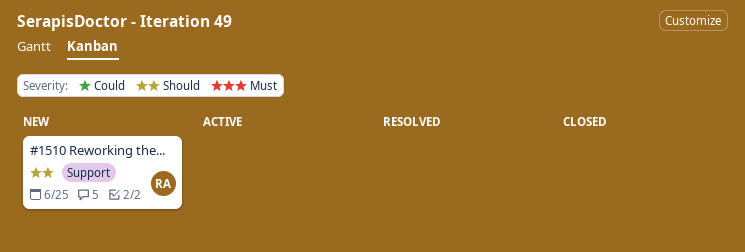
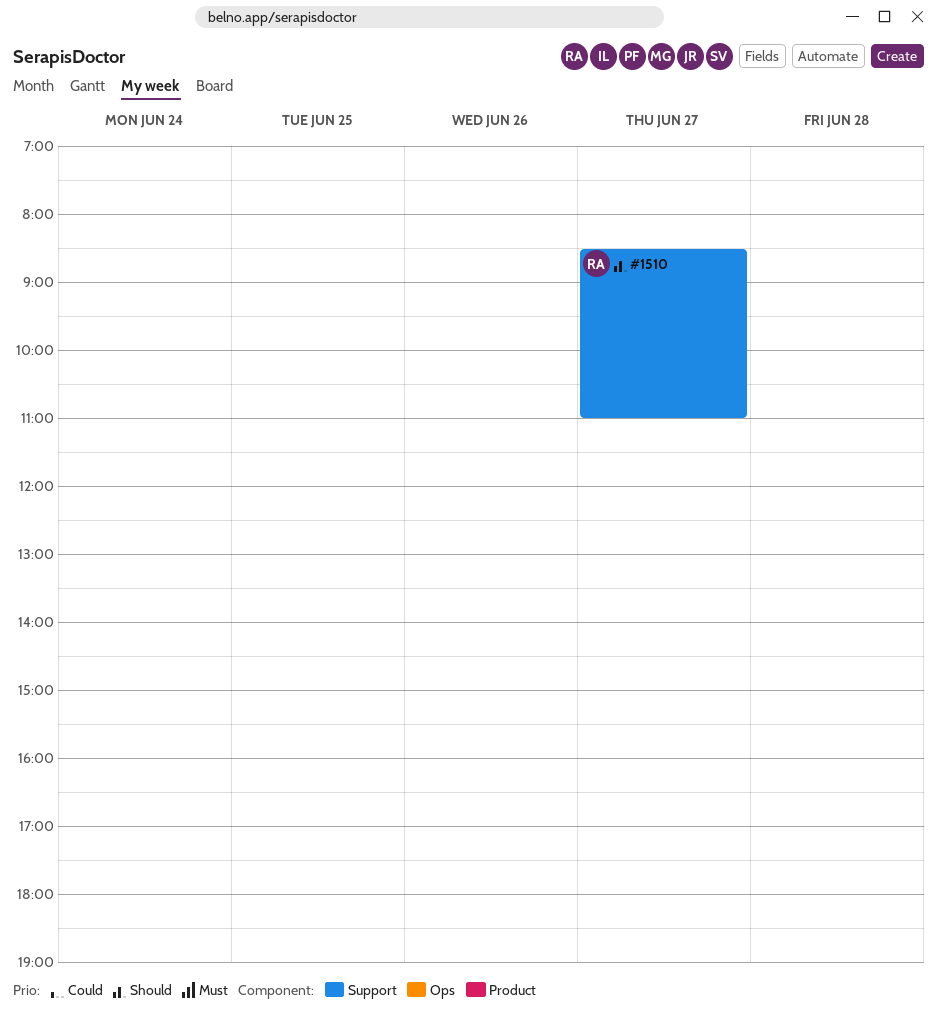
#1510, day: Jun 25 -> Jun 27

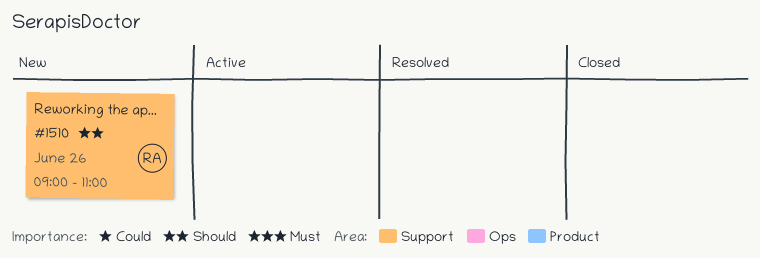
#1510, day: Jun 27 -> Jun 26
#1510, begins: 08:30 -> 09:00

